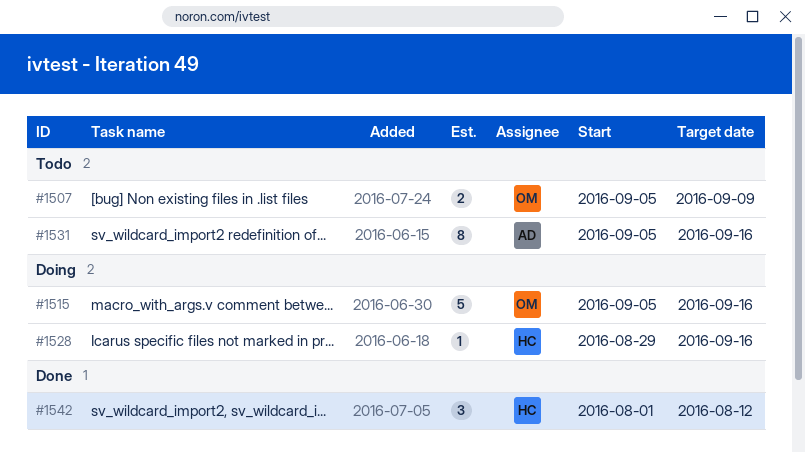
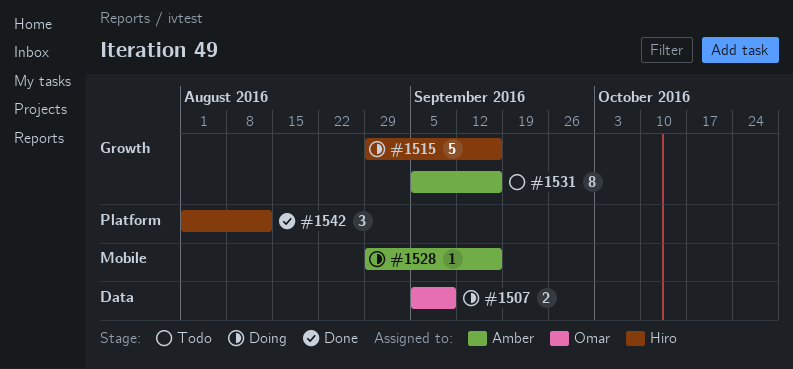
#1507, status: Todo -> Doing
#1515, owner: Omar -> Hiro
#1515, start: Sep 5 -> Aug 29
#1528, owner: Hiro -> Amber

